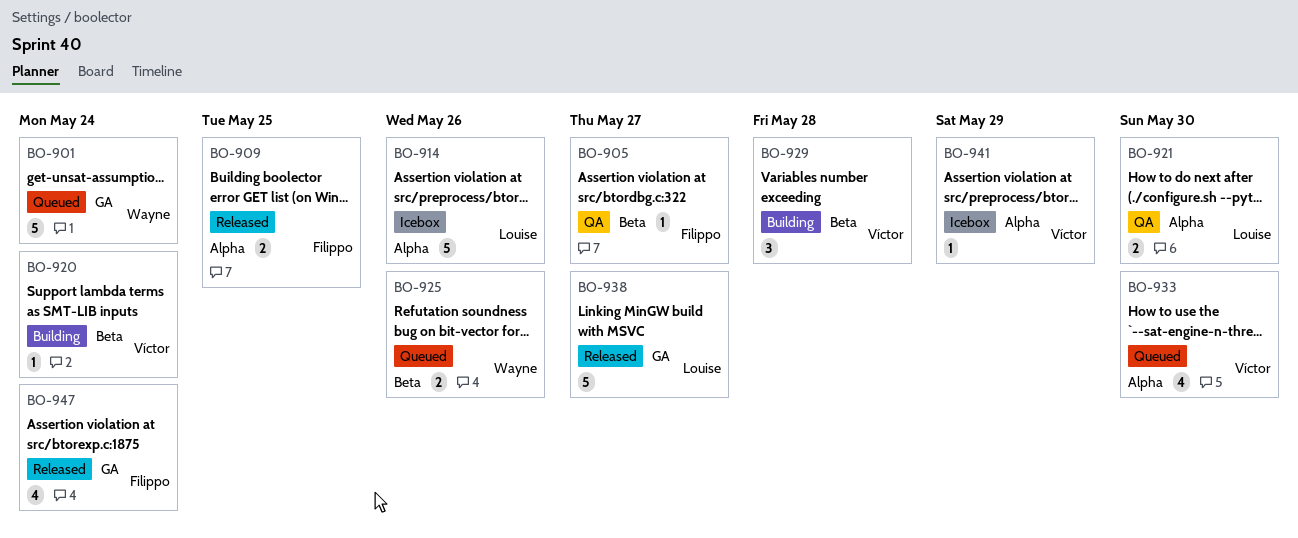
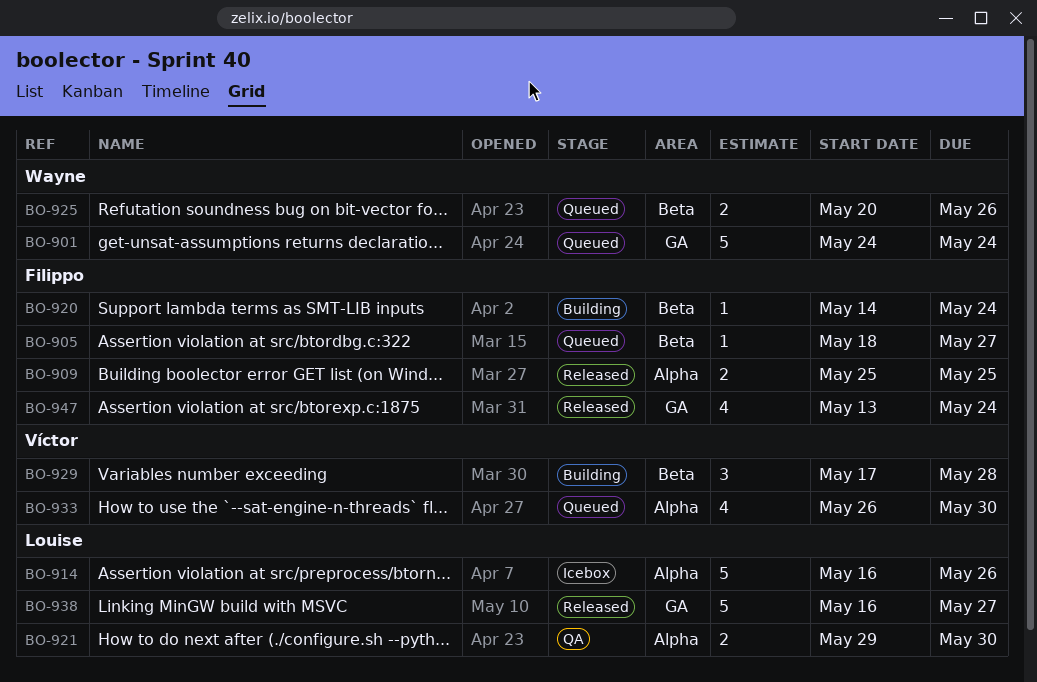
BO-905, status: QA -> Queued
BO-920, owner: Víctor -> Filippo
BO-941: present -> none

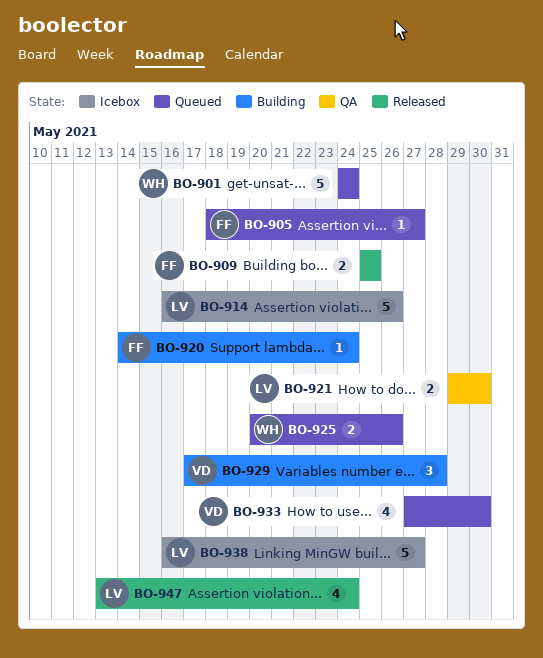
BO-933, start: May 26 -> May 27
BO-938, status: Released -> Icebox
BO-947, owner: Filippo -> Louise

